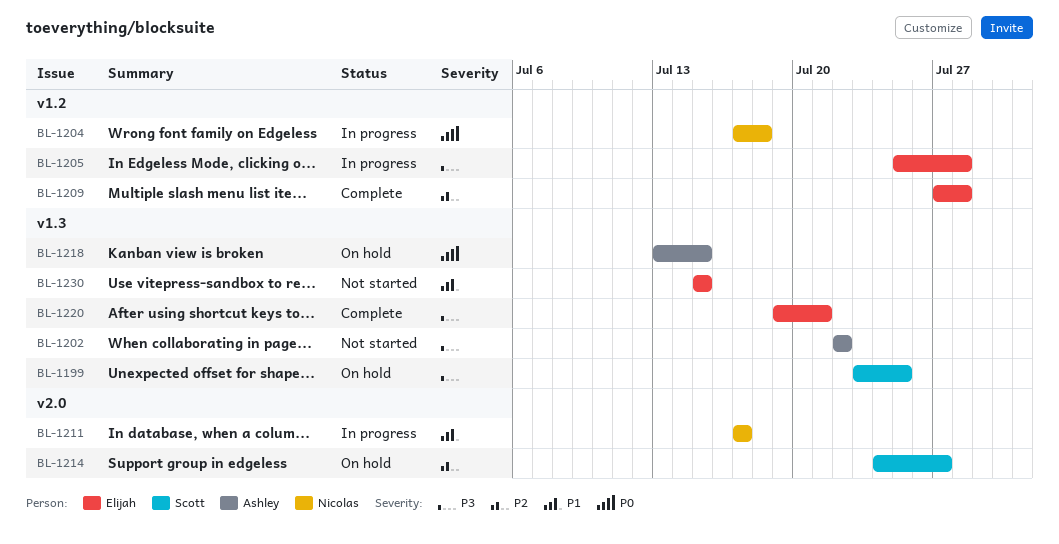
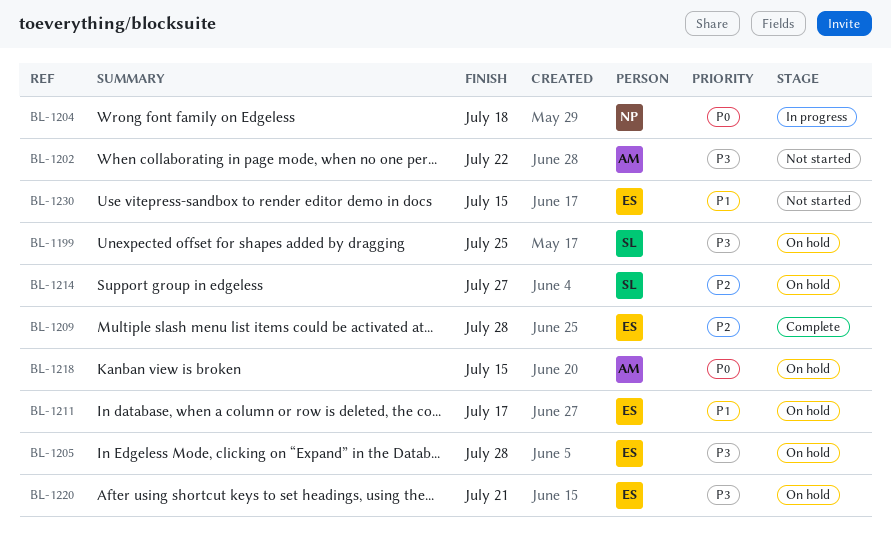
BL-1205, status: In progress -> On hold
BL-1211, status: In progress -> On hold
BL-1211, owner: Nicolas -> Elijah
BL-1220, status: Complete -> On hold

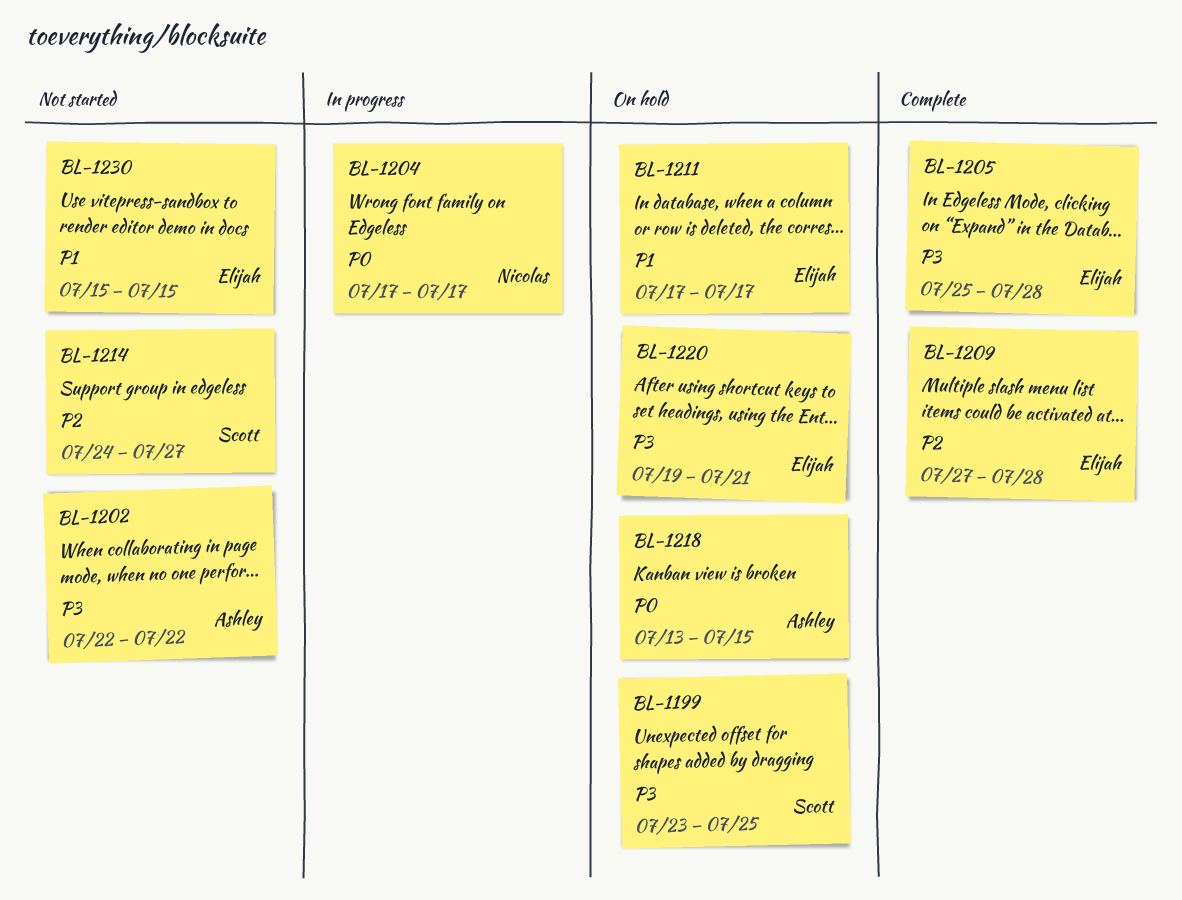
BL-1204, due: Jul 18 -> Jul 17
BL-1205, status: On hold -> Complete
BL-1214, status: On hold -> Not started

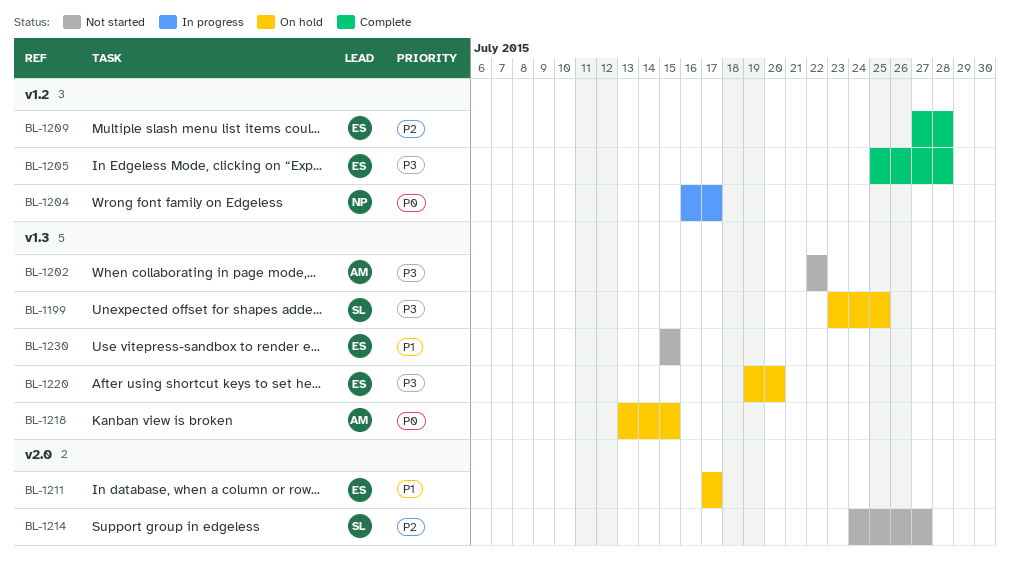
BL-1204, start: Jul 17 -> Jul 16
BL-1220, due: Jul 21 -> Jul 20

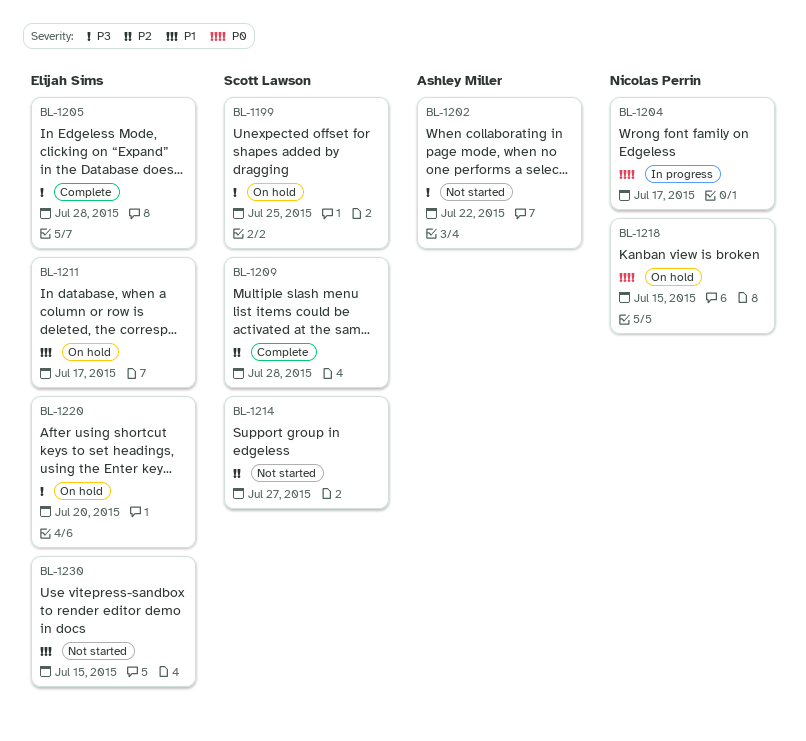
BL-1209, owner: Elijah Sims -> Scott Lawson
BL-1218, owner: Ashley Miller -> Nicolas Perrin

